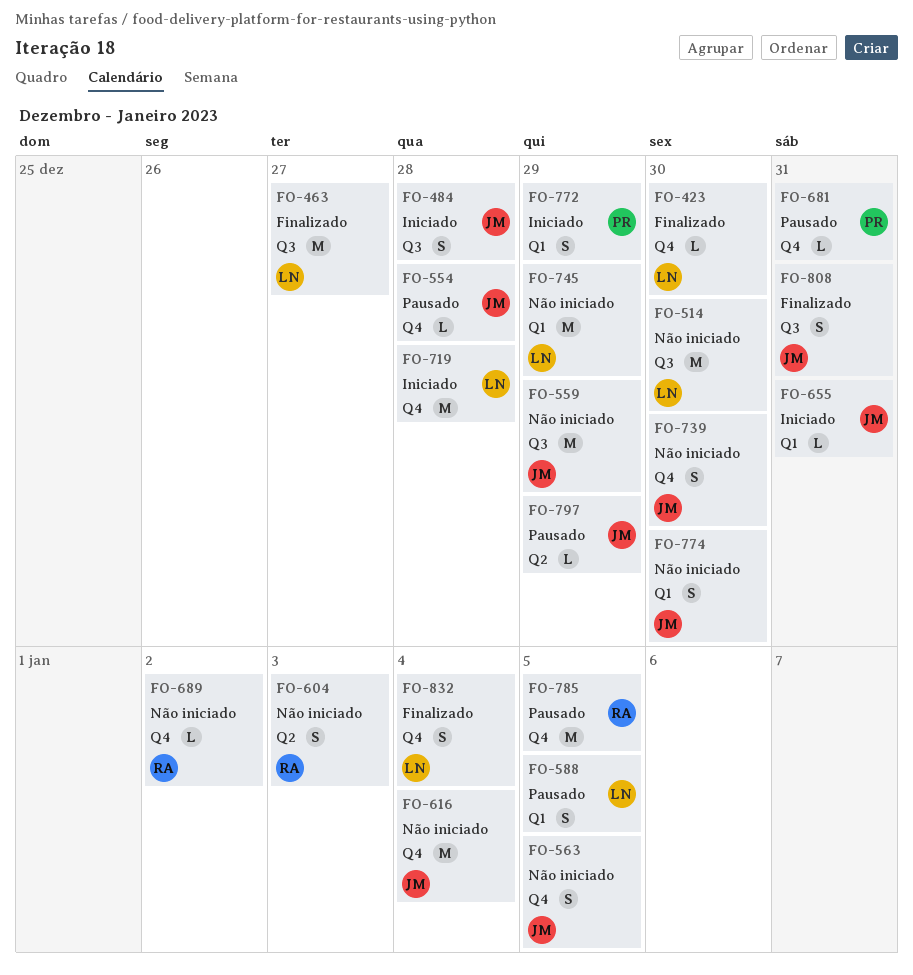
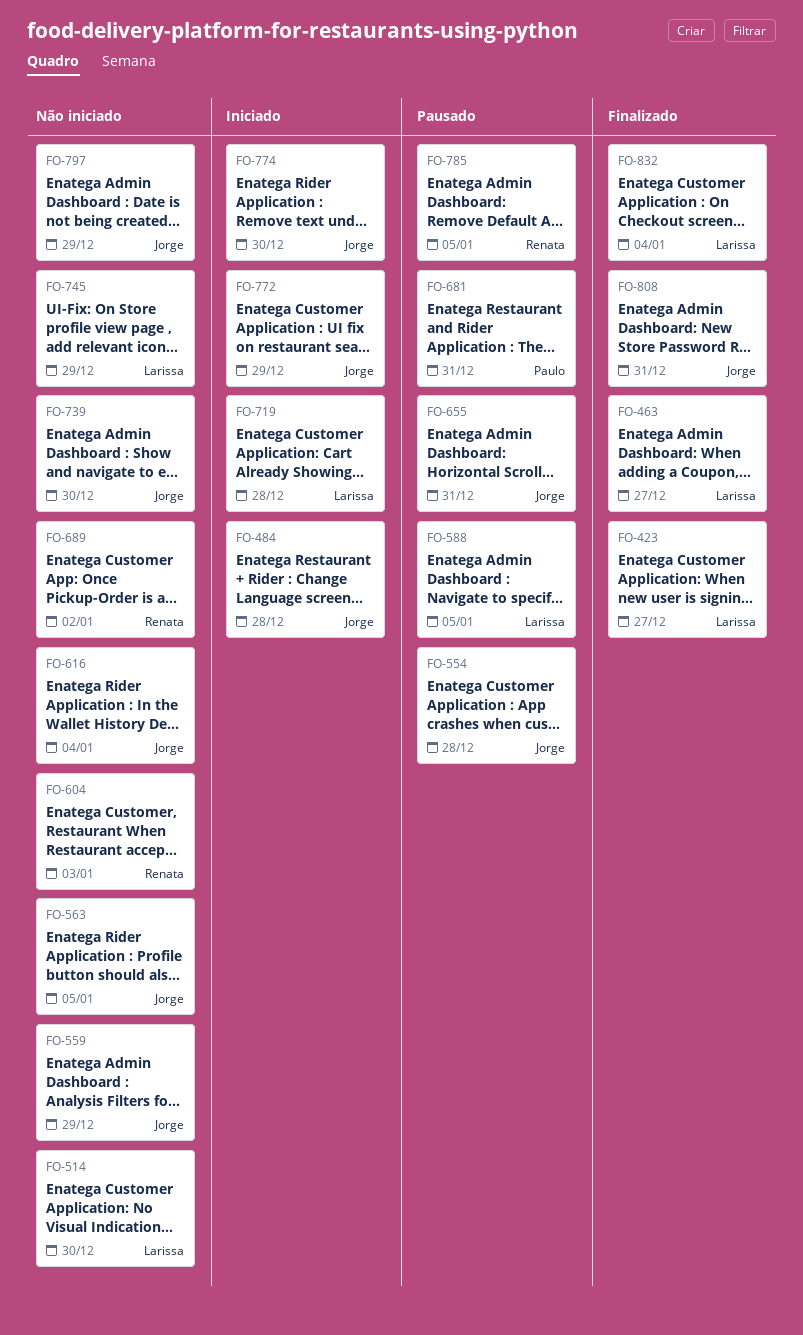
FO-423, due: Dec 30 -> Dec 27
FO-655, status: Iniciado -> Pausado
FO-772, owner: Paulo -> Jorge
FO-774, status: Não iniciado -> Iniciado
FO-797, status: Pausado -> Não iniciado

